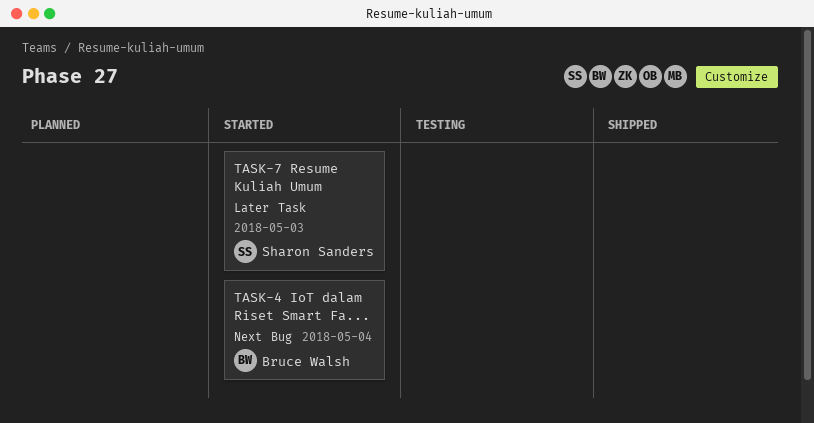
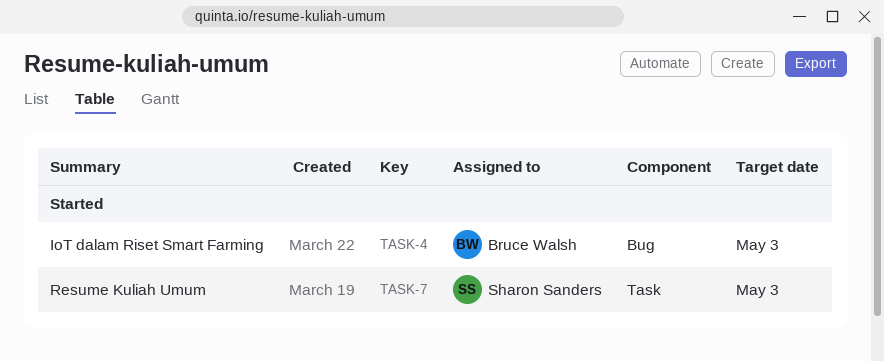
TASK-4, due: May 4 -> May 3

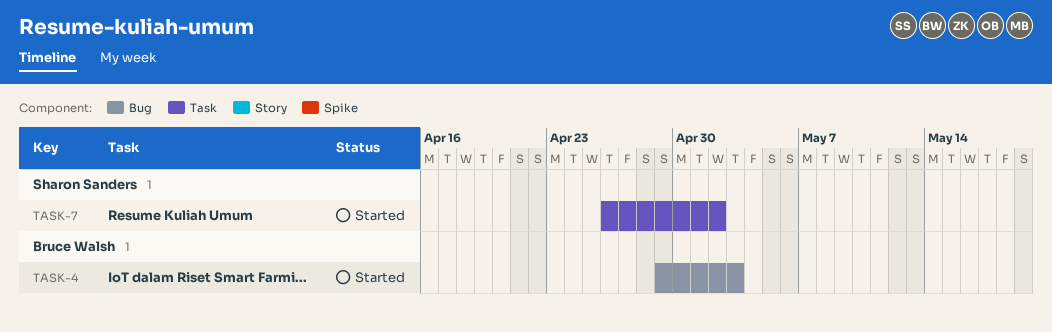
TASK-7, due: May 3 -> May 2

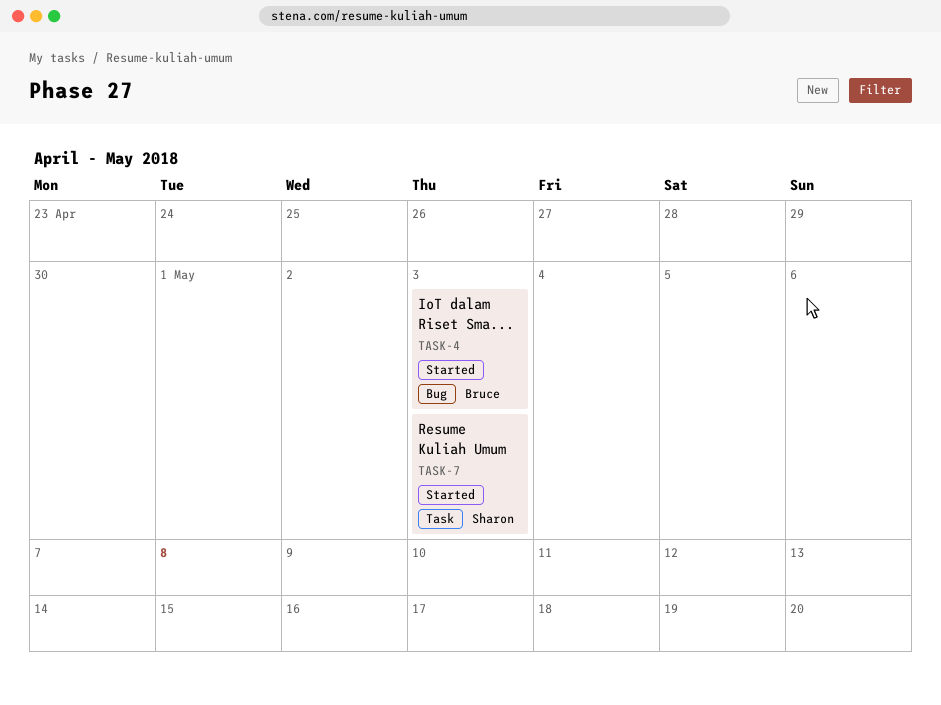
TASK-7, due: May 2 -> May 3

